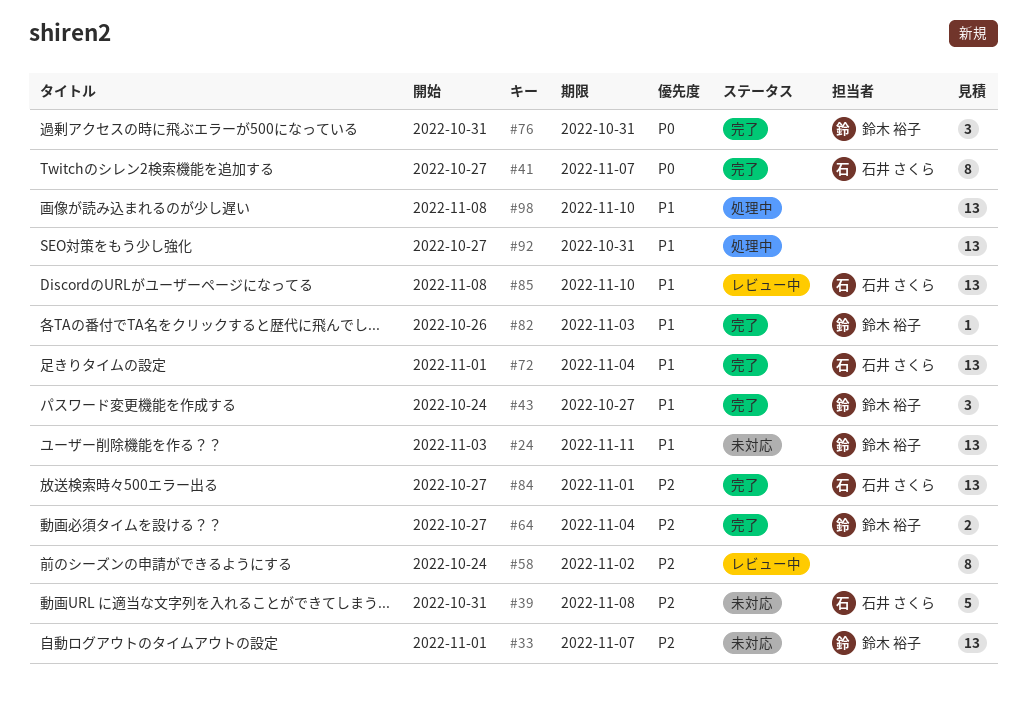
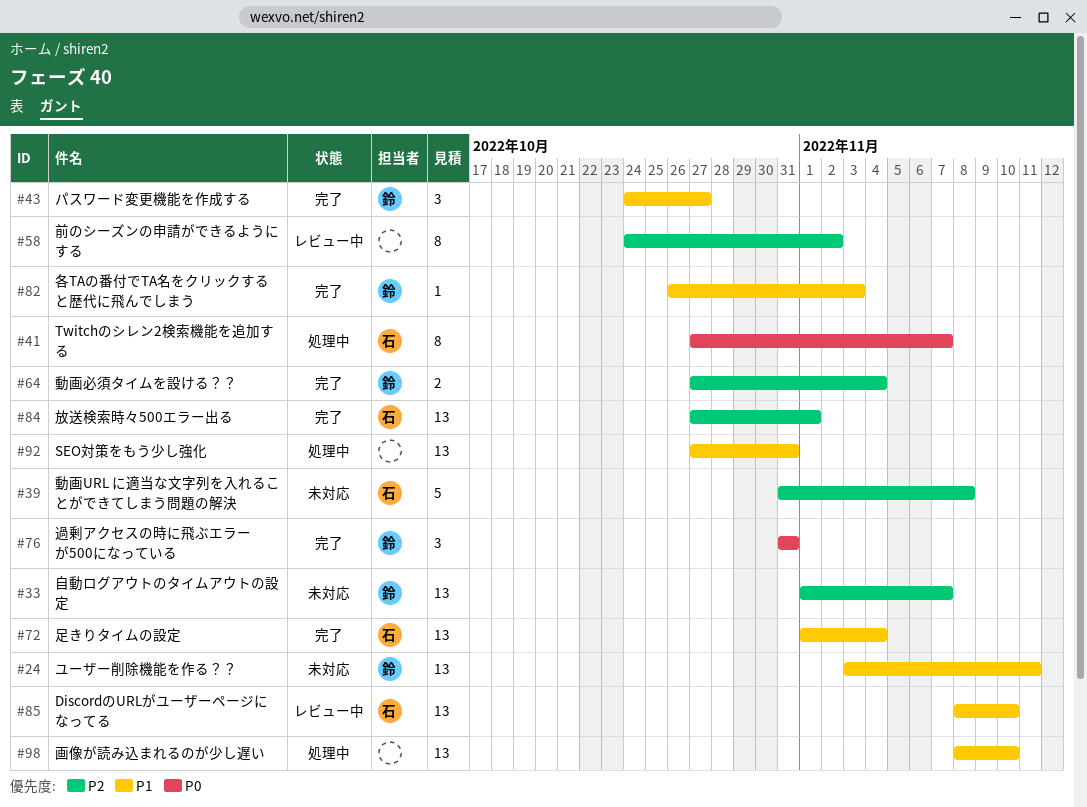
#41, status: 完了 -> 処理中

